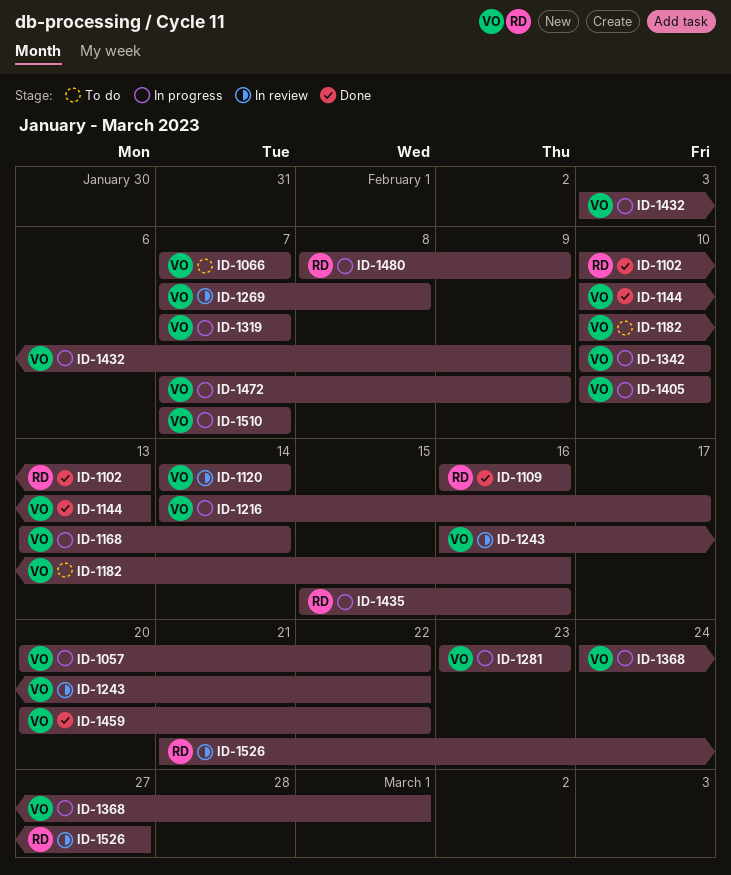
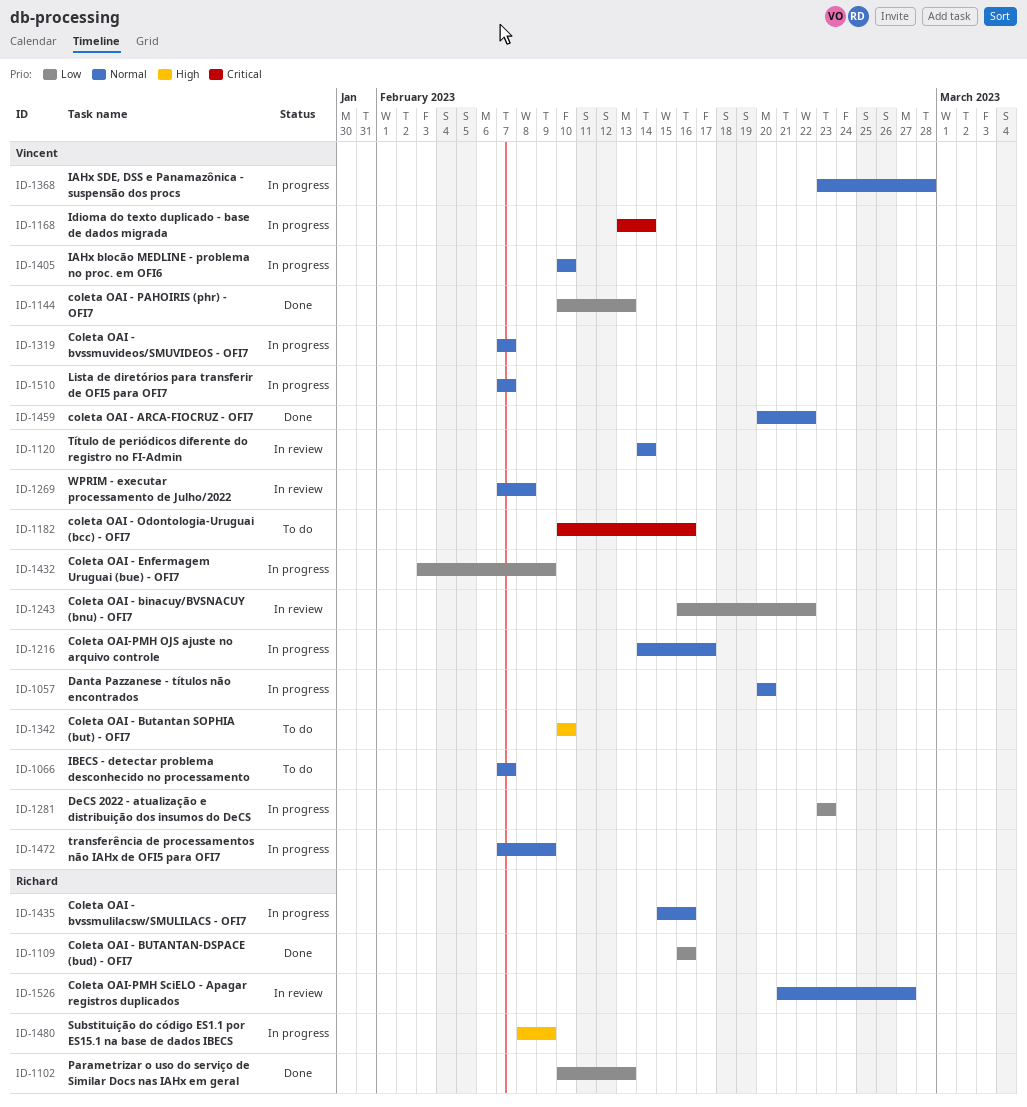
ID-1057, due: Feb 22 -> Feb 20
ID-1342, status: In progress -> To do
ID-1368, start: Feb 24 -> Feb 23
ID-1368, due: Mar 1 -> Feb 28

